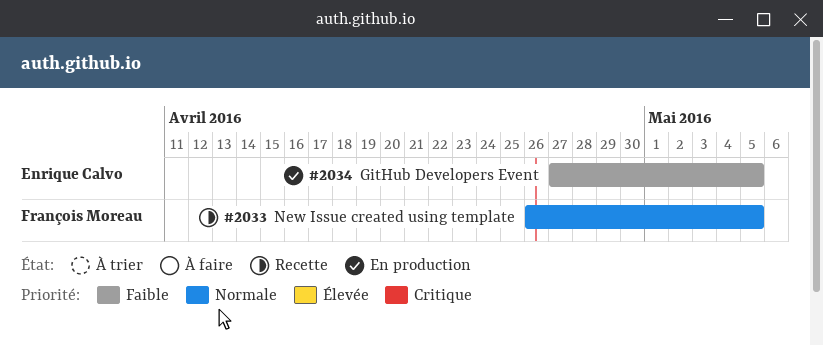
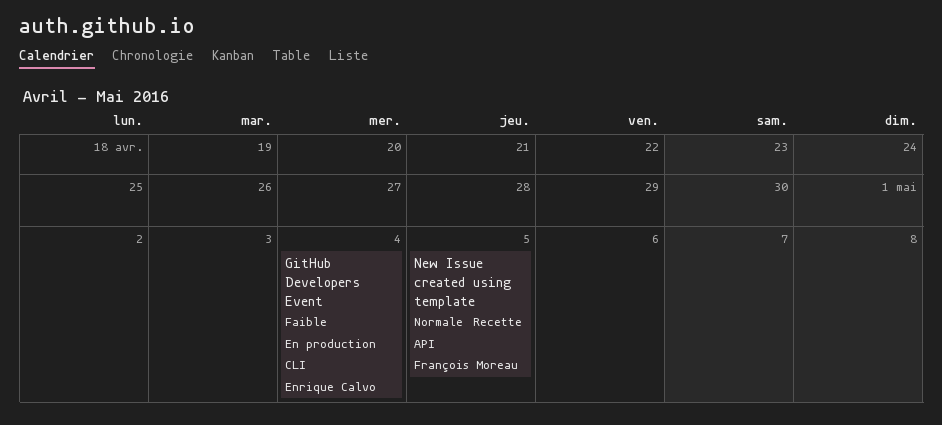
GitHub Developers Event, due: May 5 -> May 4

